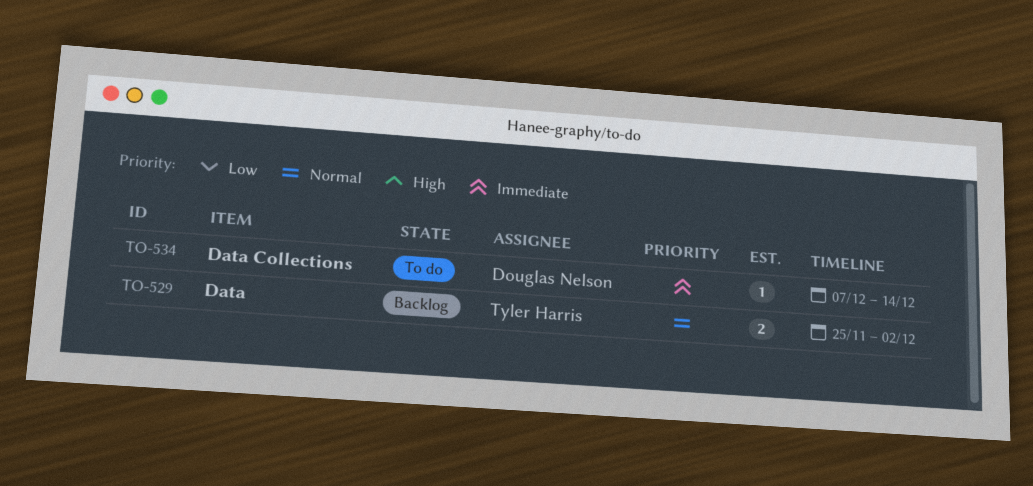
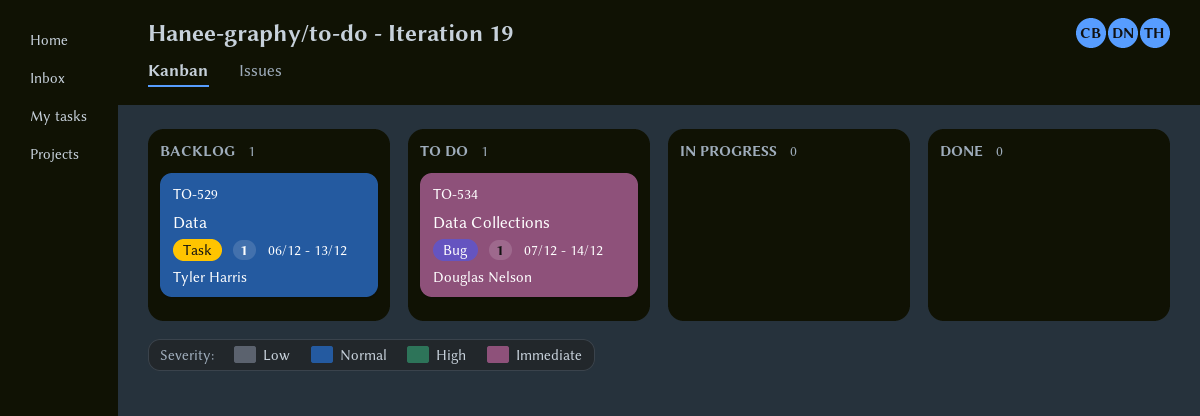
TO-529, estimate: 2 -> 1
TO-529, start: Nov 25 -> Dec 6
TO-529, due: Dec 2 -> Dec 13

